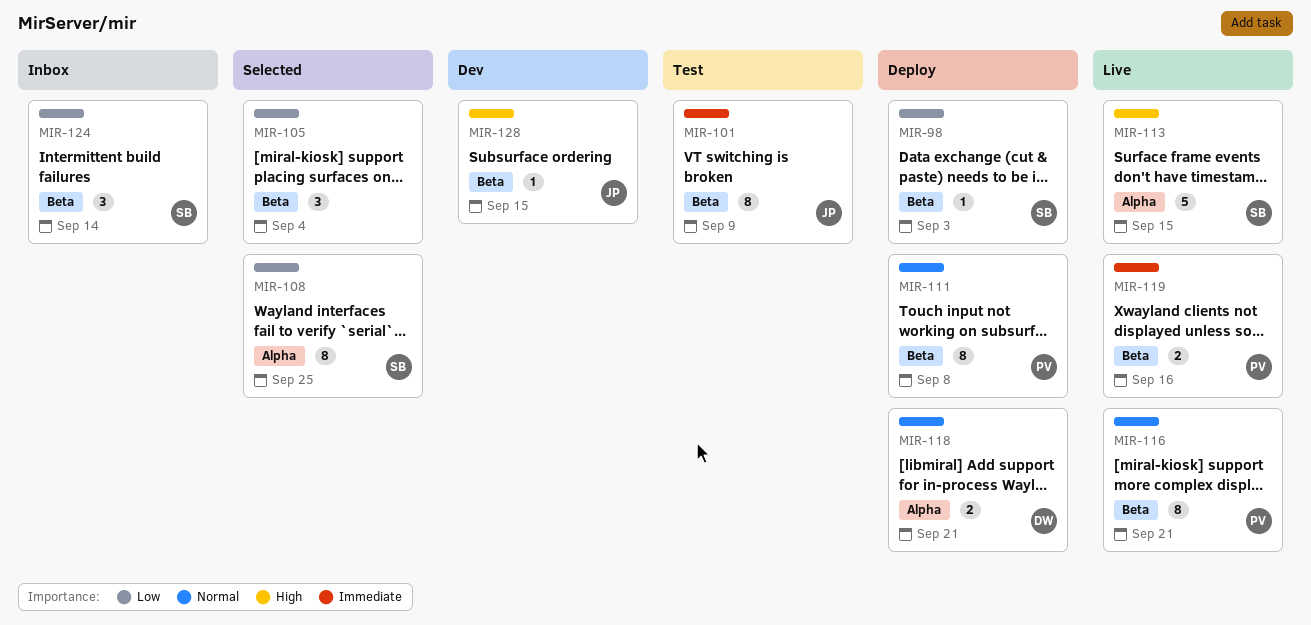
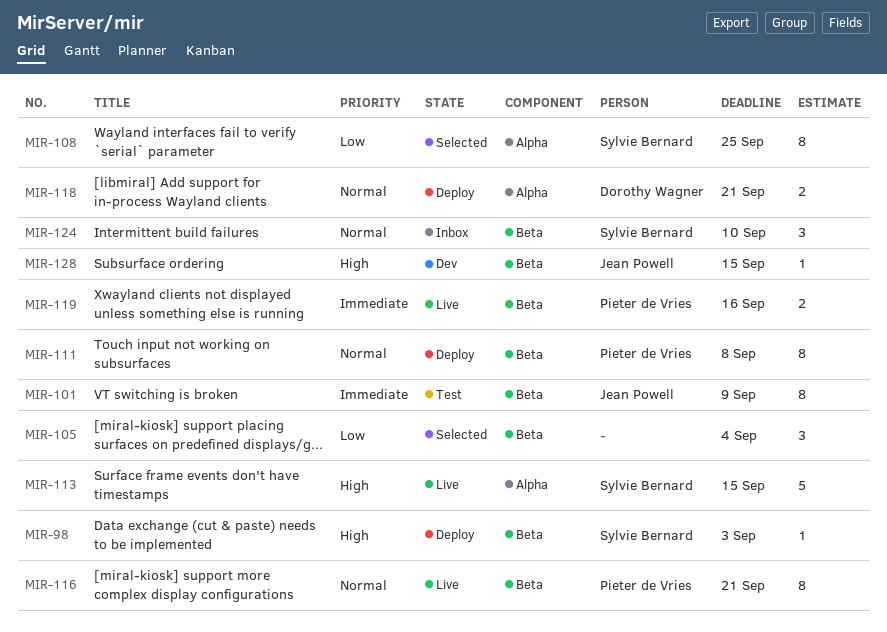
MIR-98, priority: Low -> High
MIR-124, priority: Low -> Normal
MIR-124, due: Sep 14 -> Sep 10

